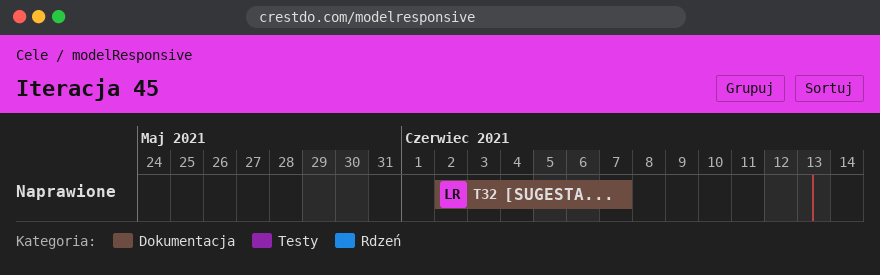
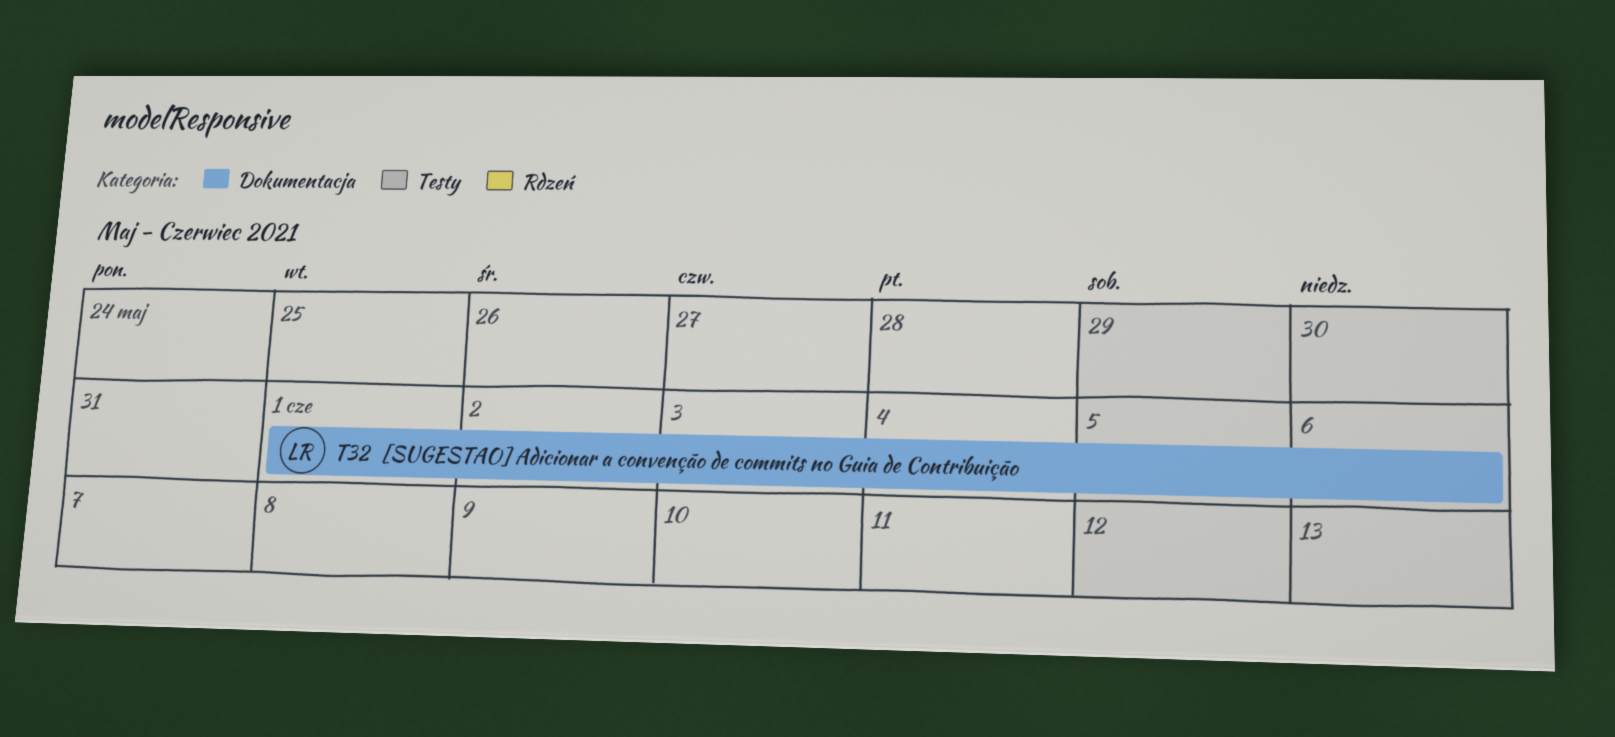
T32, start: Jun 2 -> Jun 1
T32, due: Jun 7 -> Jun 6

